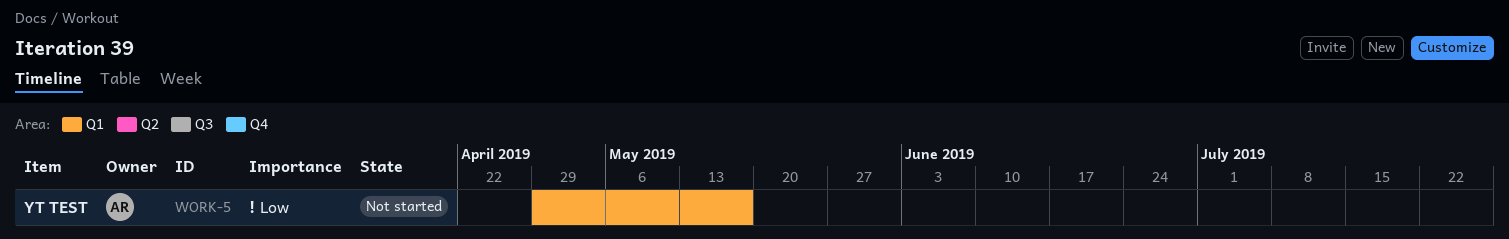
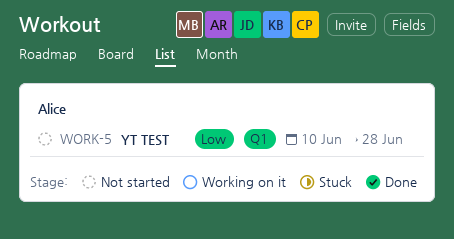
WORK-5, start: Apr 29 -> Jun 10
WORK-5, due: May 17 -> Jun 28

